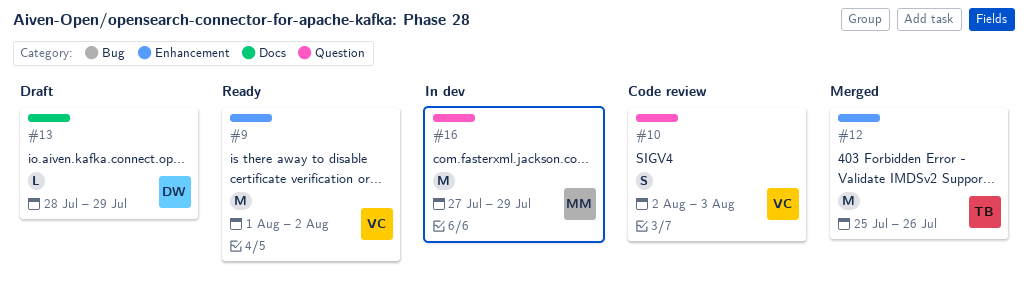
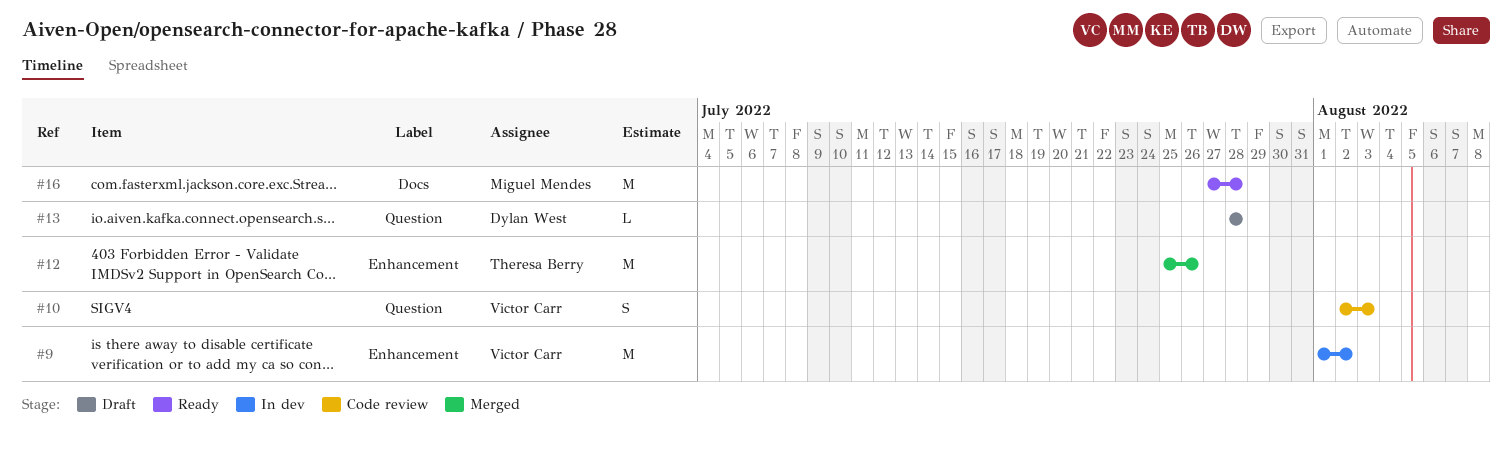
#9, status: Ready -> In dev
#13, label: Docs -> Question
#13, due: Jul 29 -> Jul 28
#16, status: In dev -> Ready
#16, label: Question -> Docs
#16, due: Jul 29 -> Jul 28

